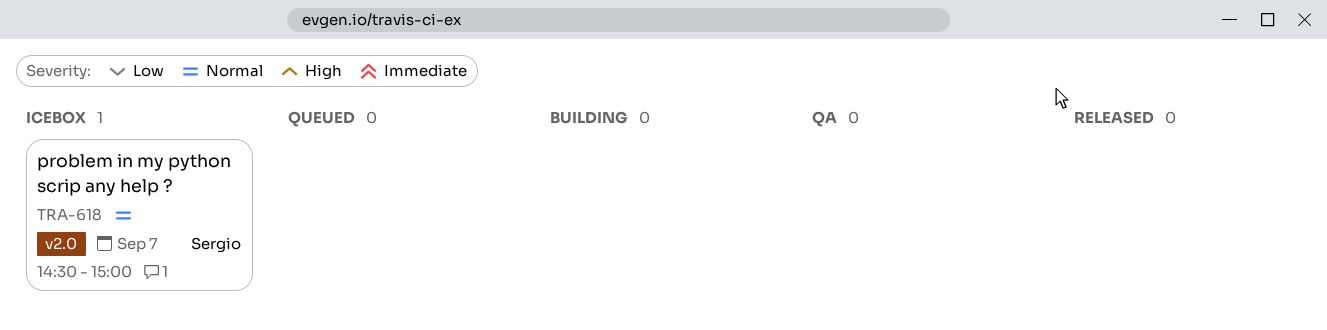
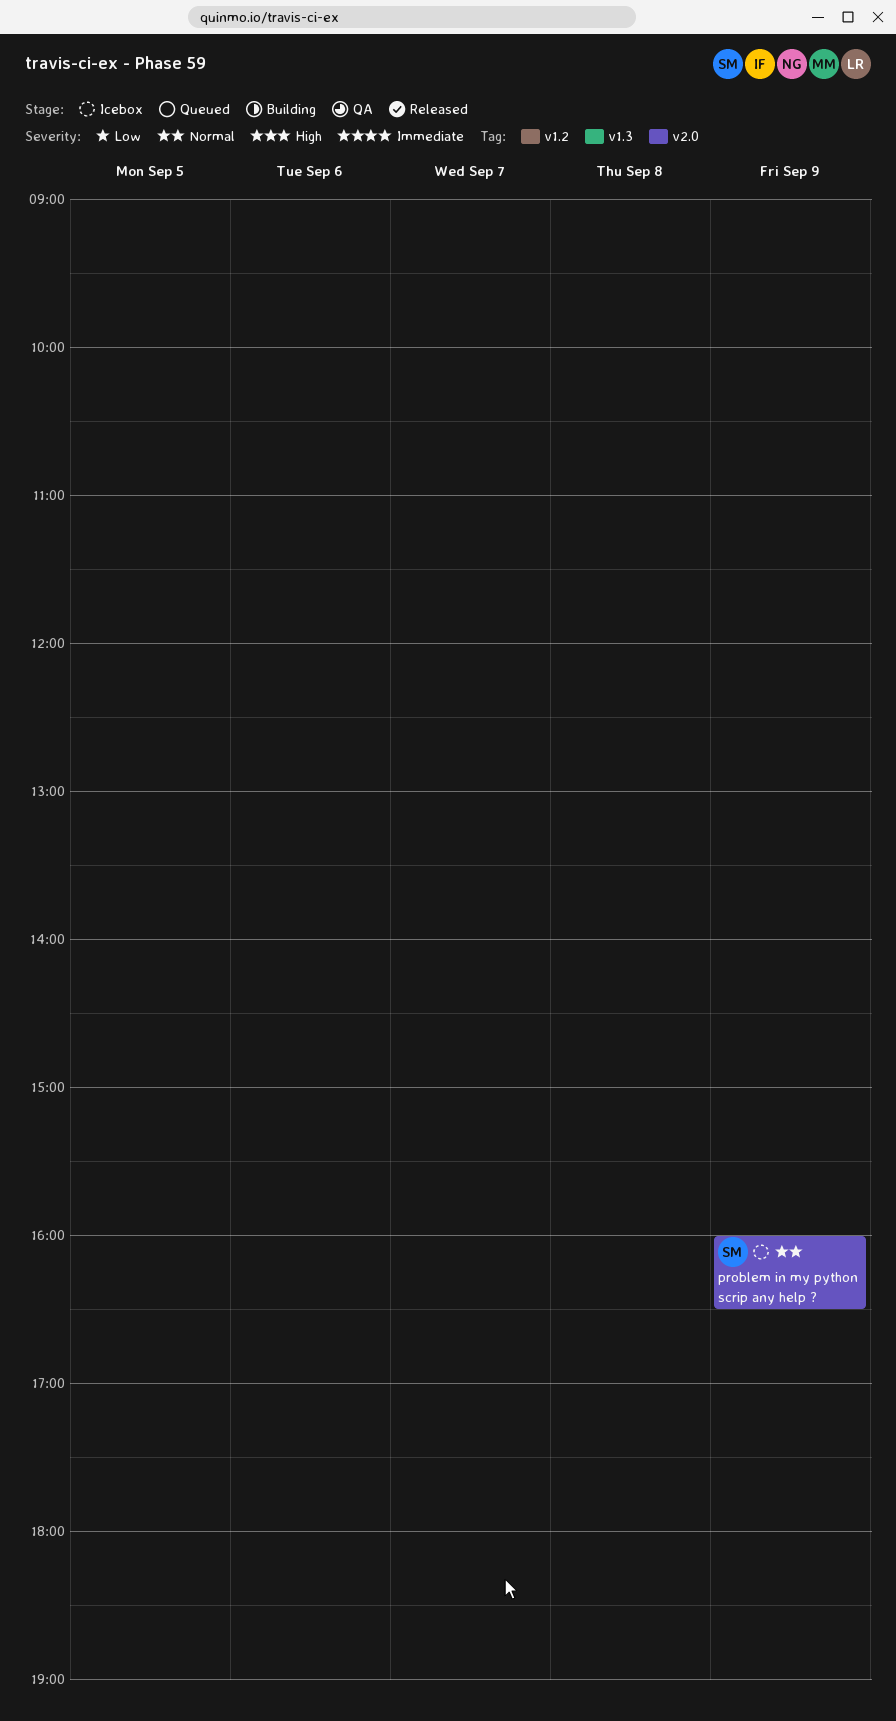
problem in my python scrip any help ?, day: Sep 7 -> Sep 9
problem in my python scrip any help ?, begins: 14:30 -> 16:00
problem in my python scrip any help ?, ends: 15:00 -> 16:30

